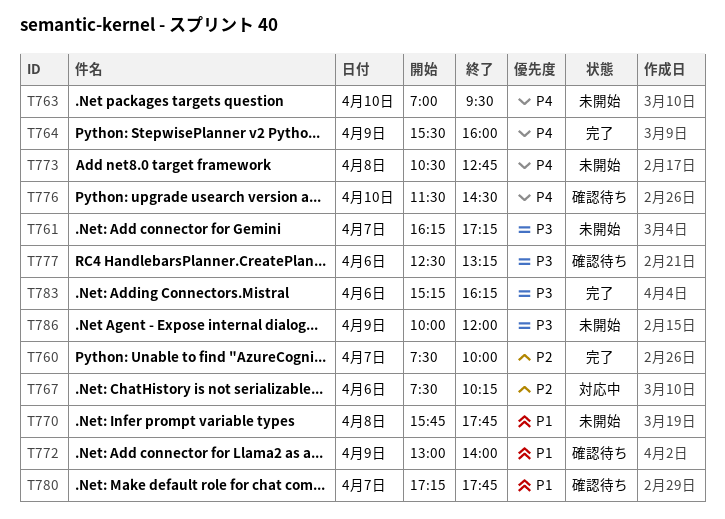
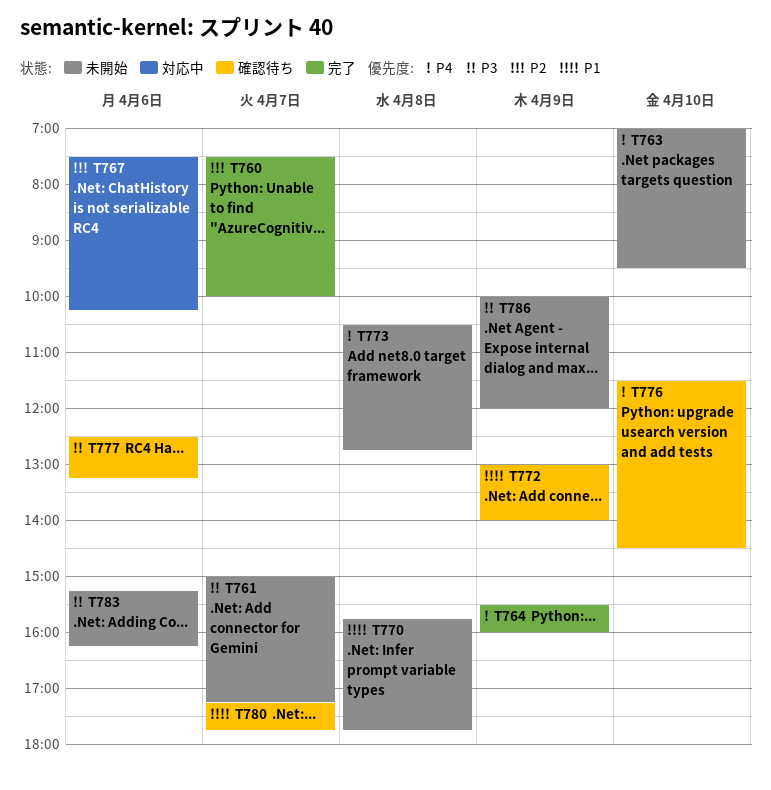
T761, begins: 16:15 -> 15:00
T783, status: 完了 -> 未開始

